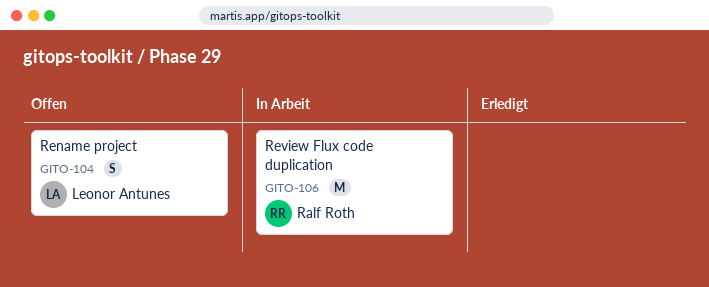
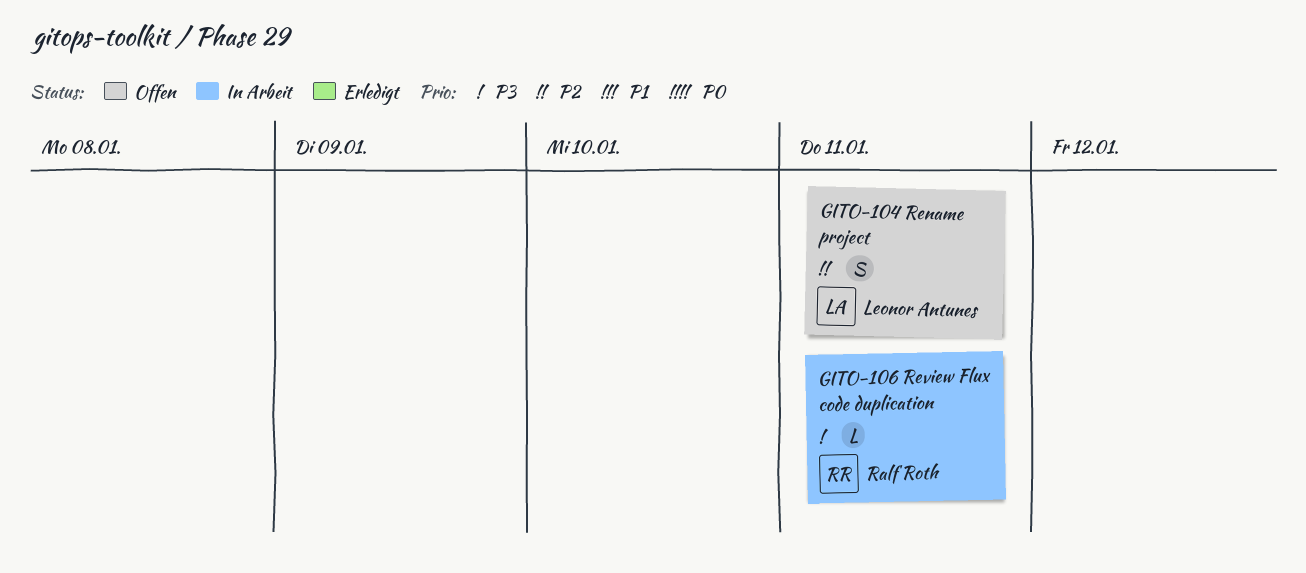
GITO-106, estimate: M -> L

